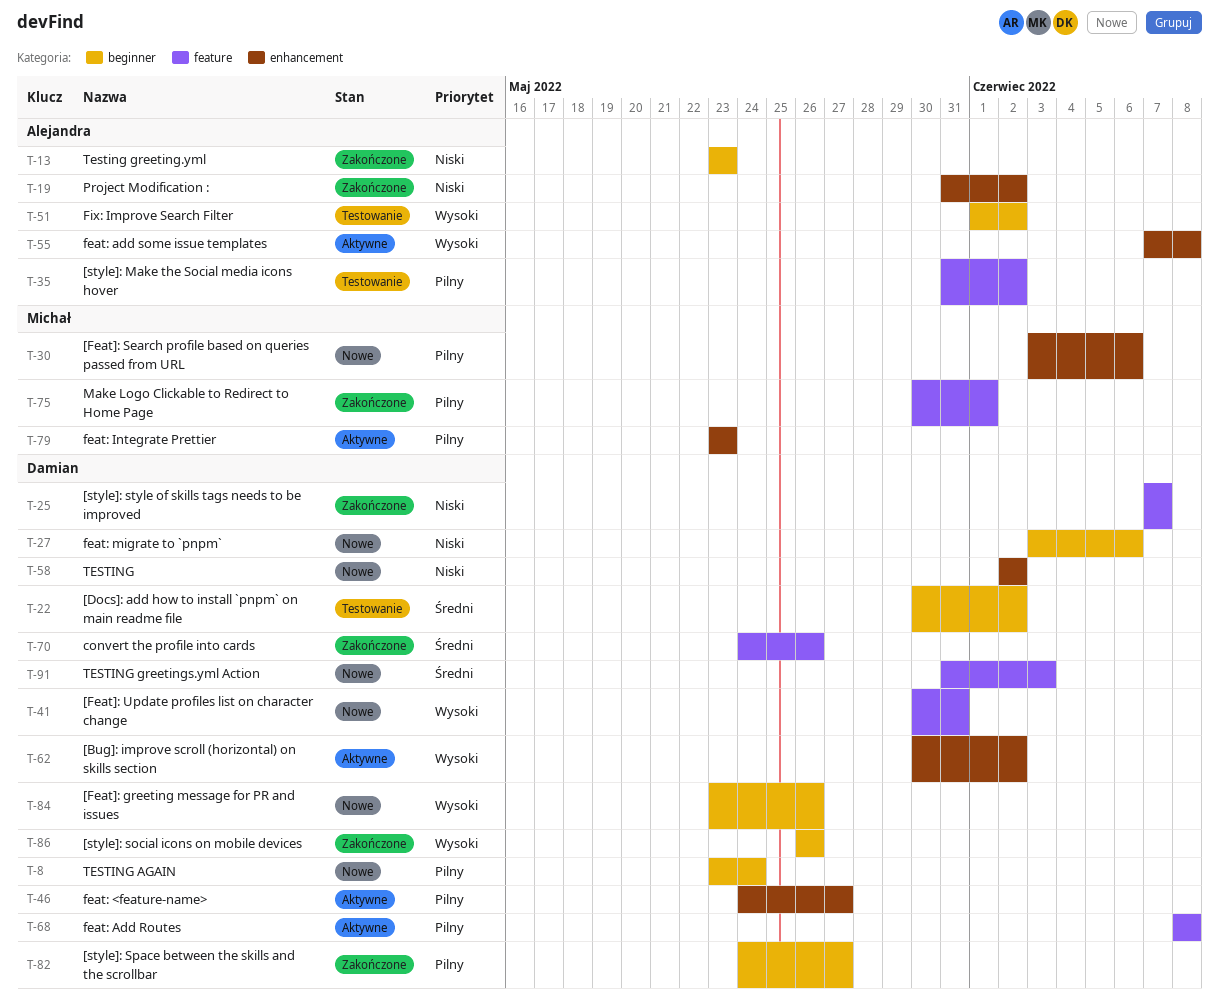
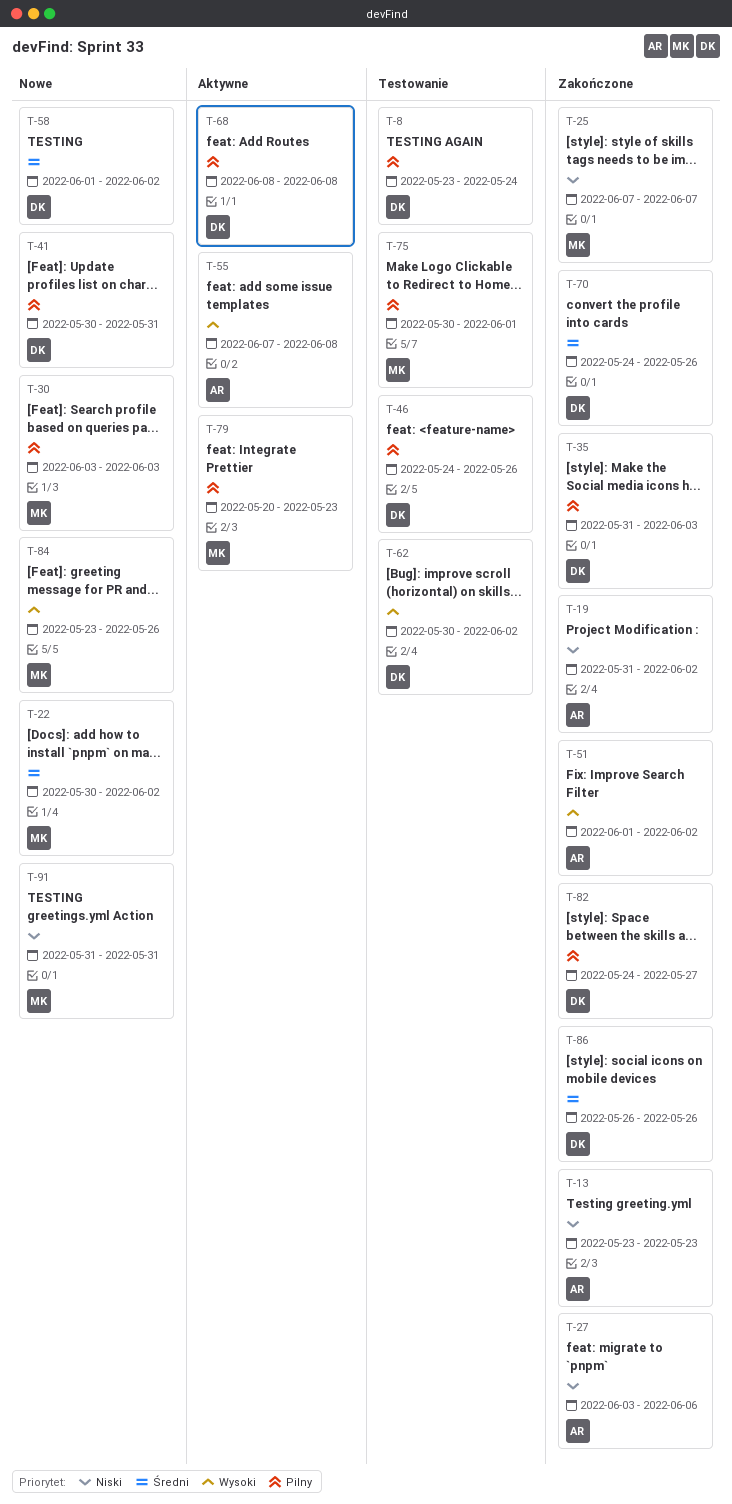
T-8, status: Nowe -> Testowanie
T-22, status: Testowanie -> Nowe
T-22, owner: Damian -> Michał
T-25, owner: Damian -> Michał
T-27, status: Nowe -> Zakończone
T-27, owner: Damian -> Alejandra
T-30, due: Jun 6 -> Jun 3
T-35, status: Testowanie -> Zakończone
T-35, owner: Alejandra -> Damian
T-35, due: Jun 2 -> Jun 3
T-41, priority: Wysoki -> Pilny
T-46, status: Aktywne -> Testowanie
T-46, due: May 27 -> May 26
T-51, status: Testowanie -> Zakończone
T-58, priority: Niski -> Średni
T-58, start: Jun 2 -> Jun 1
T-62, status: Aktywne -> Testowanie
T-75, status: Zakończone -> Testowanie
T-79, start: May 23 -> May 20
T-84, owner: Damian -> Michał
T-86, priority: Wysoki -> Średni
T-91, owner: Damian -> Michał
T-91, priority: Średni -> Niski
T-91, due: Jun 3 -> May 31

